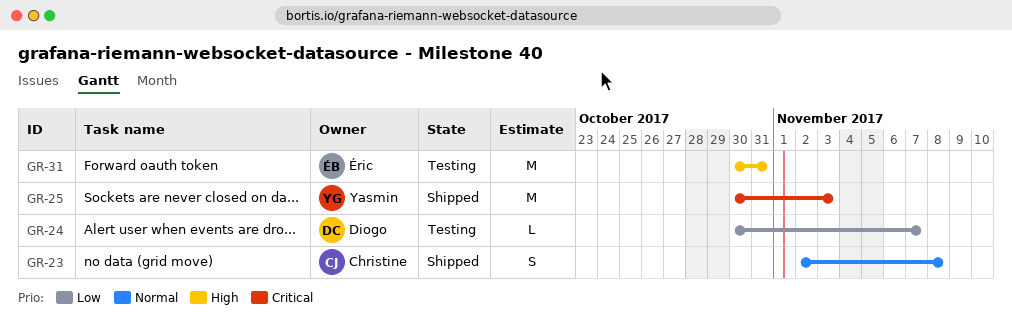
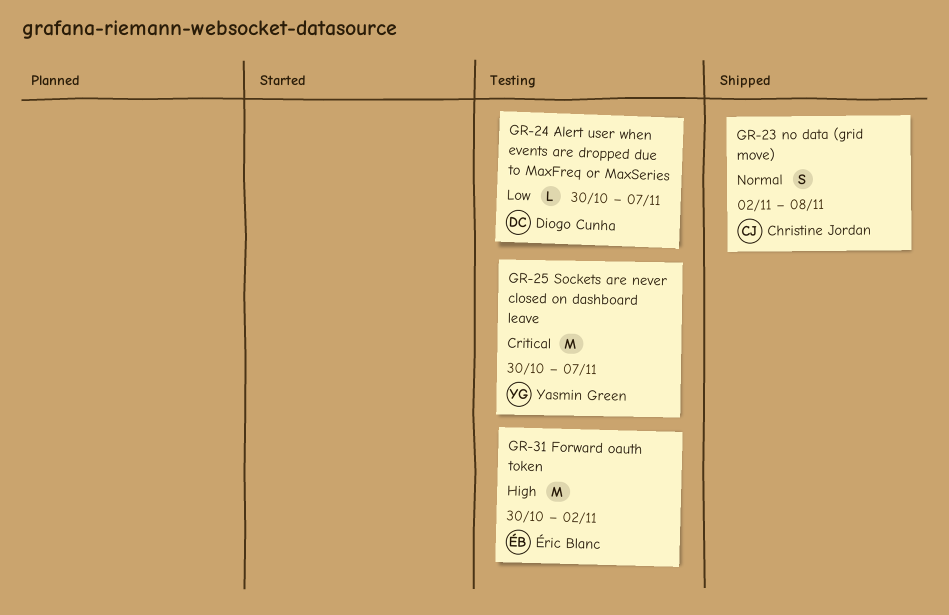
GR-25, status: Shipped -> Testing
GR-25, due: Nov 3 -> Nov 7
GR-31, due: Oct 31 -> Nov 2

